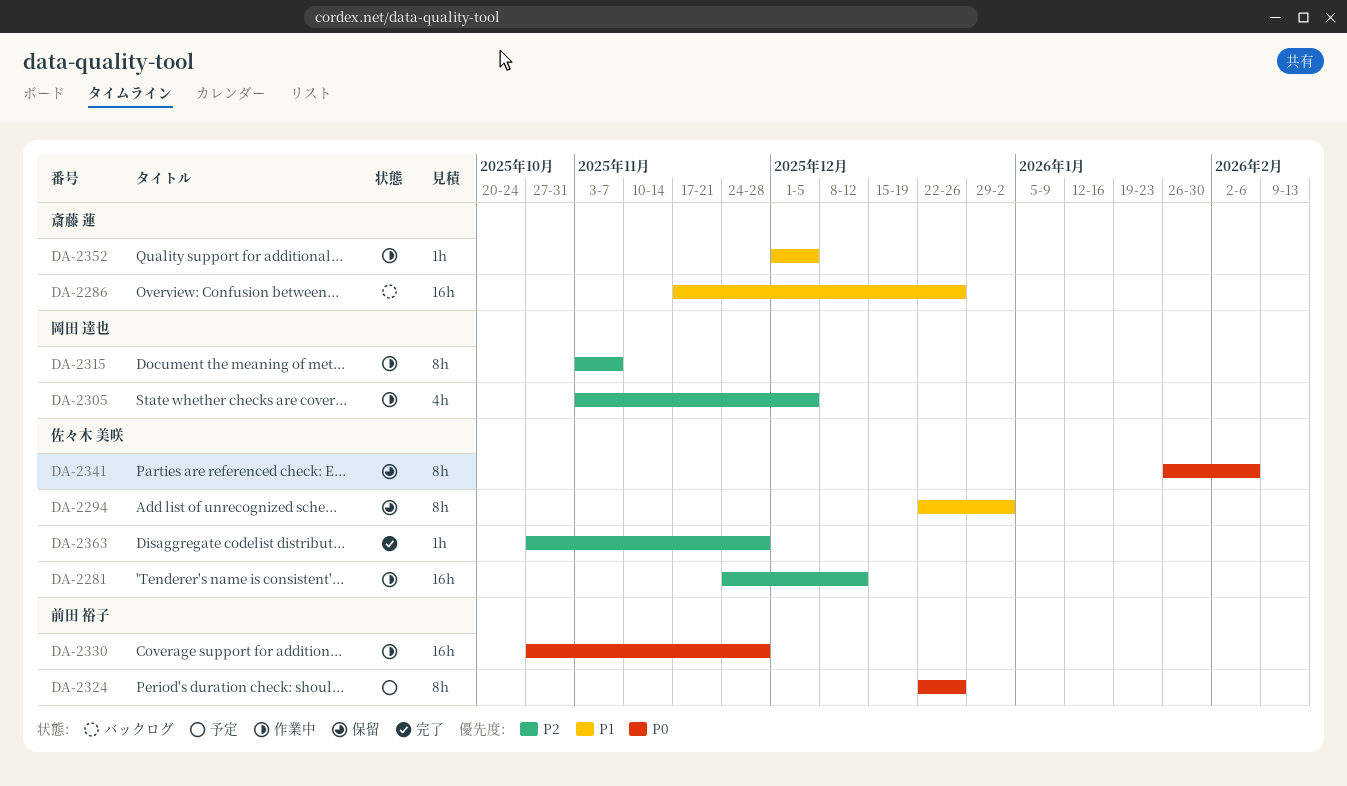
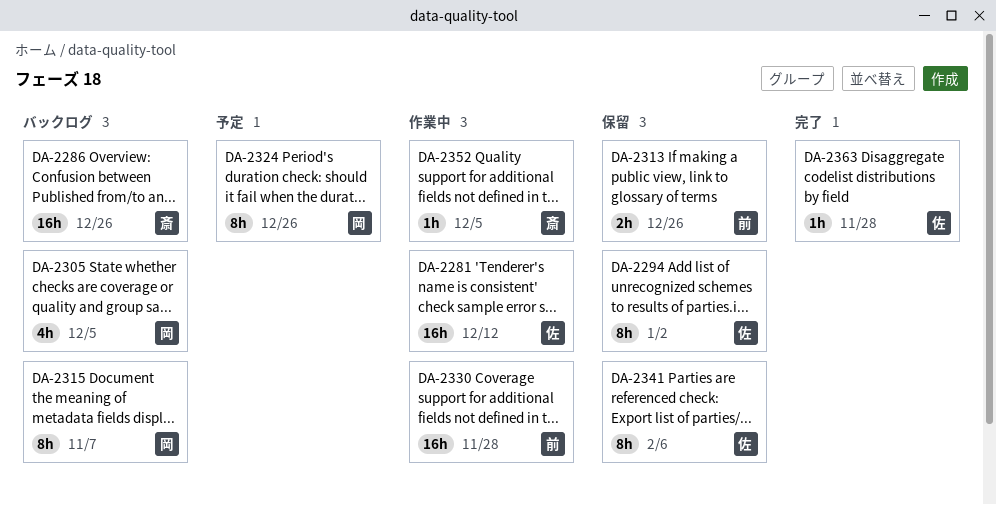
DA-2305, status: 作業中 -> バックログ
DA-2313: none -> present
DA-2315, status: 作業中 -> バックログ
DA-2324, owner: 前田 裕子 -> 岡田 達也

